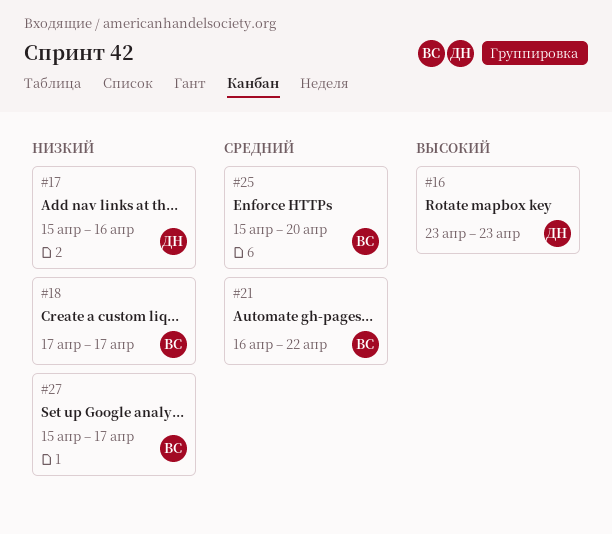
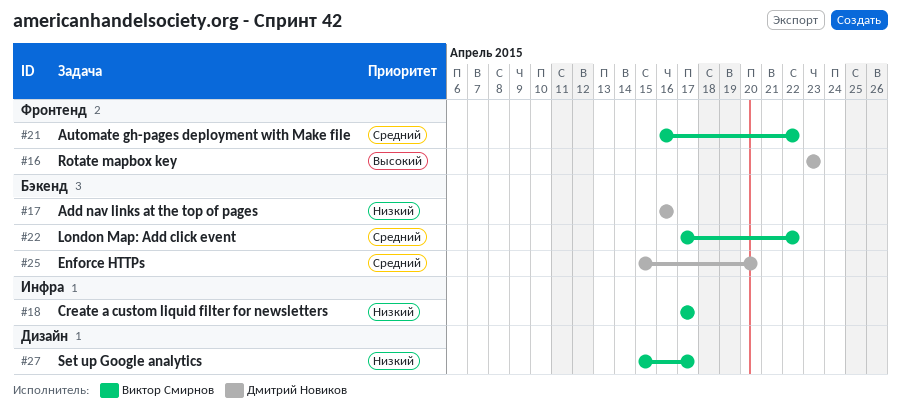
#17, start: Apr 15 -> Apr 16
#22: none -> present
#25, owner: Виктор Смирнов -> Дмитрий Новиков

